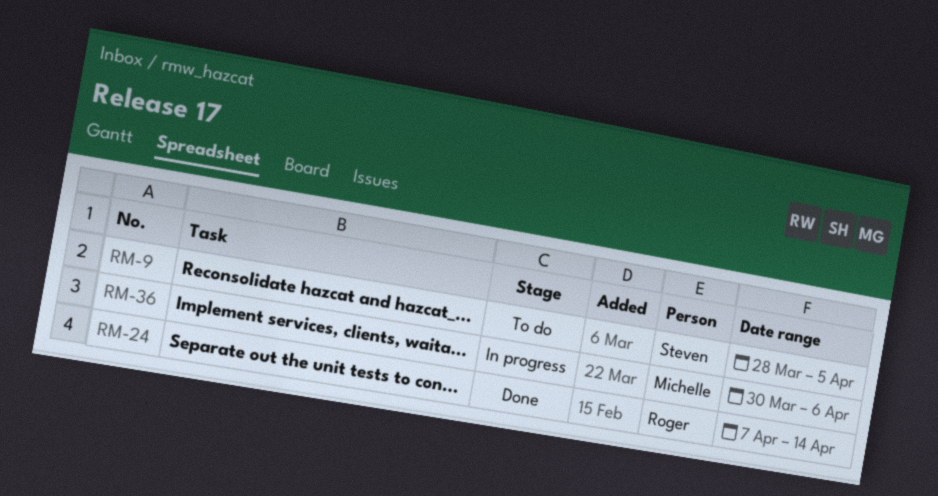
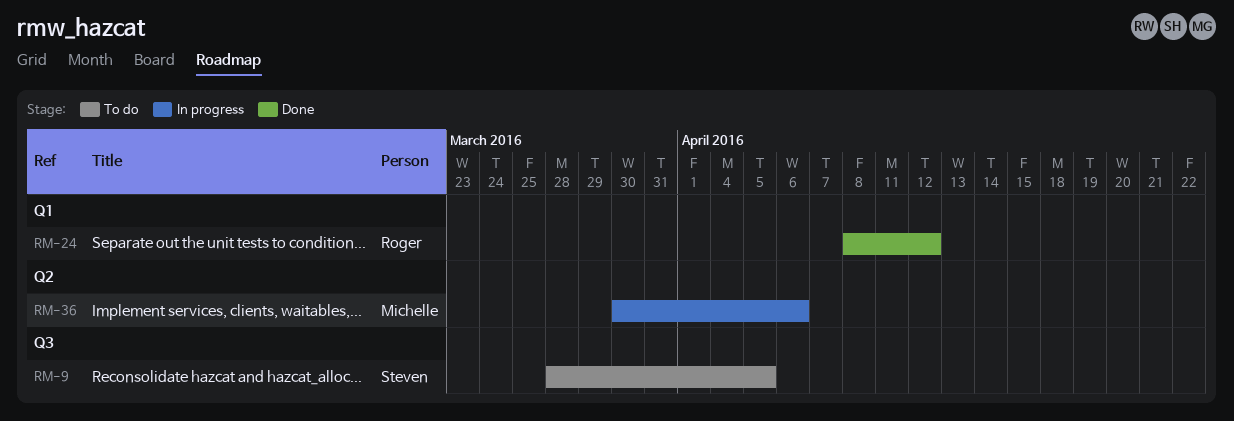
RM-24, start: Apr 7 -> Apr 8
RM-24, due: Apr 14 -> Apr 12

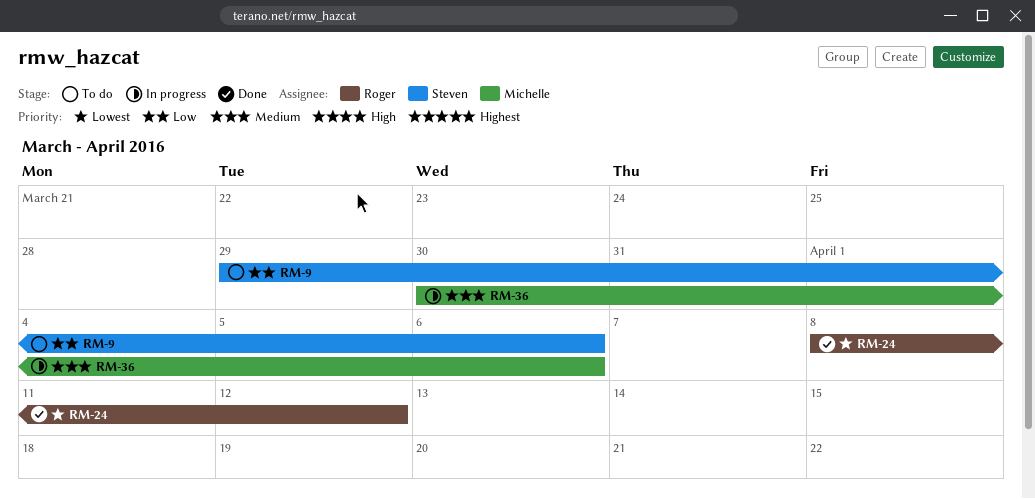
RM-9, start: Mar 28 -> Mar 29
RM-9, due: Apr 5 -> Apr 6

